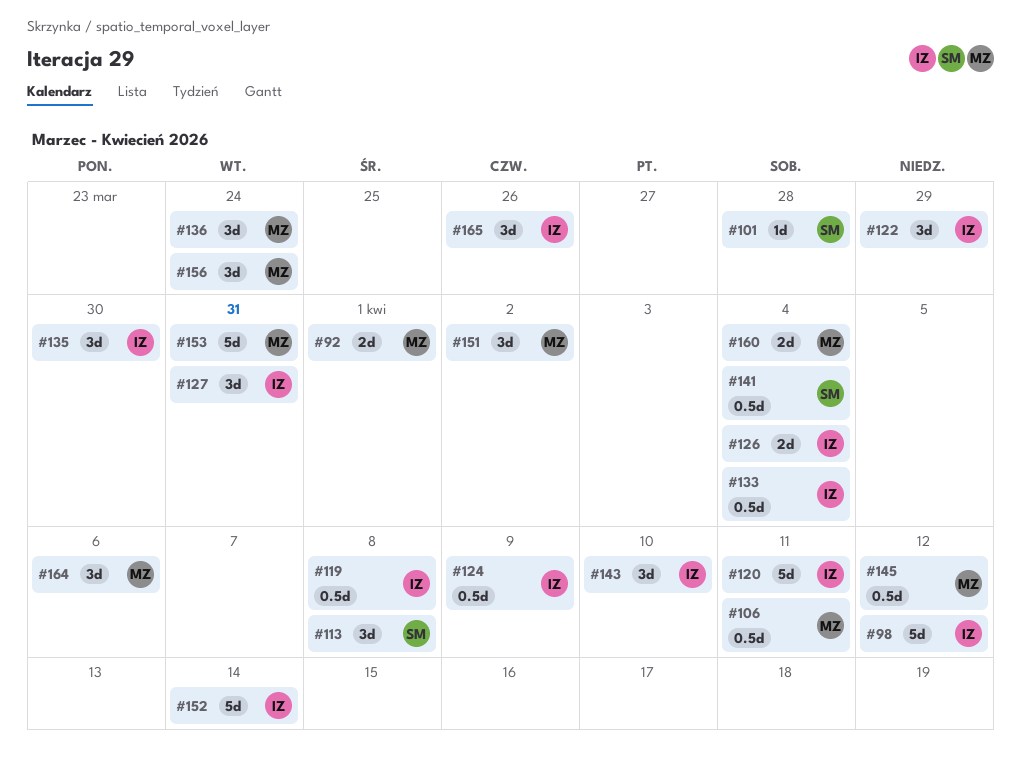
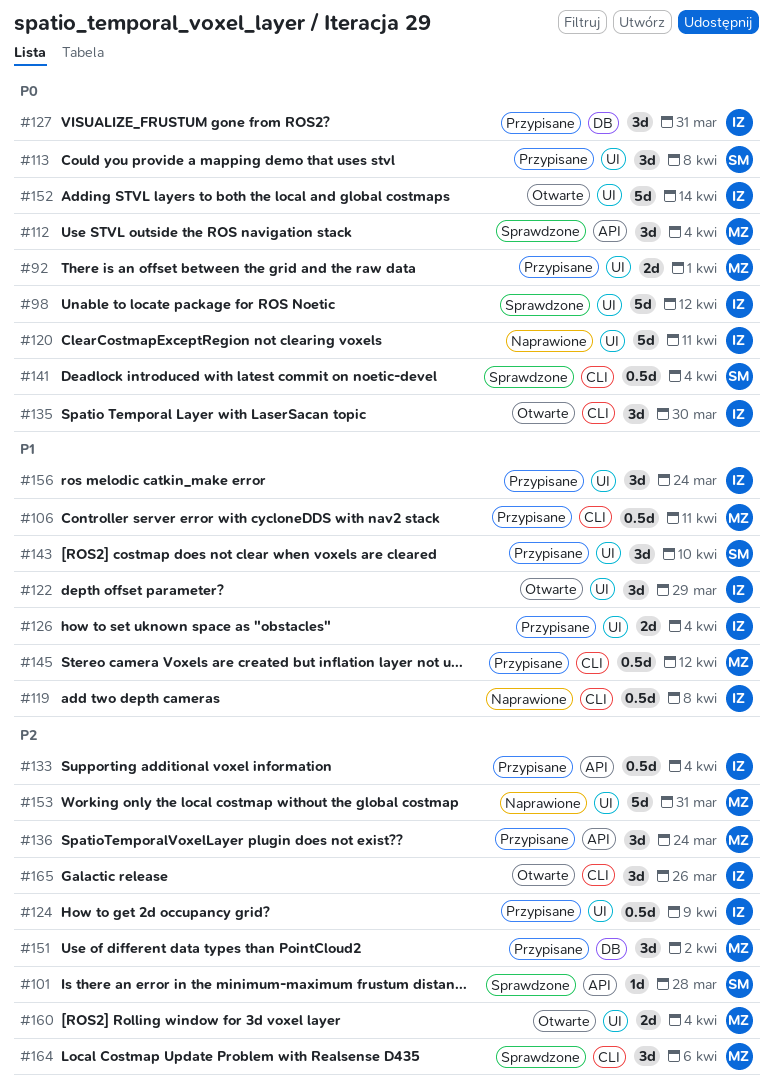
#112: none -> present
#143, owner: IZ -> SM
#156, owner: MZ -> IZ

